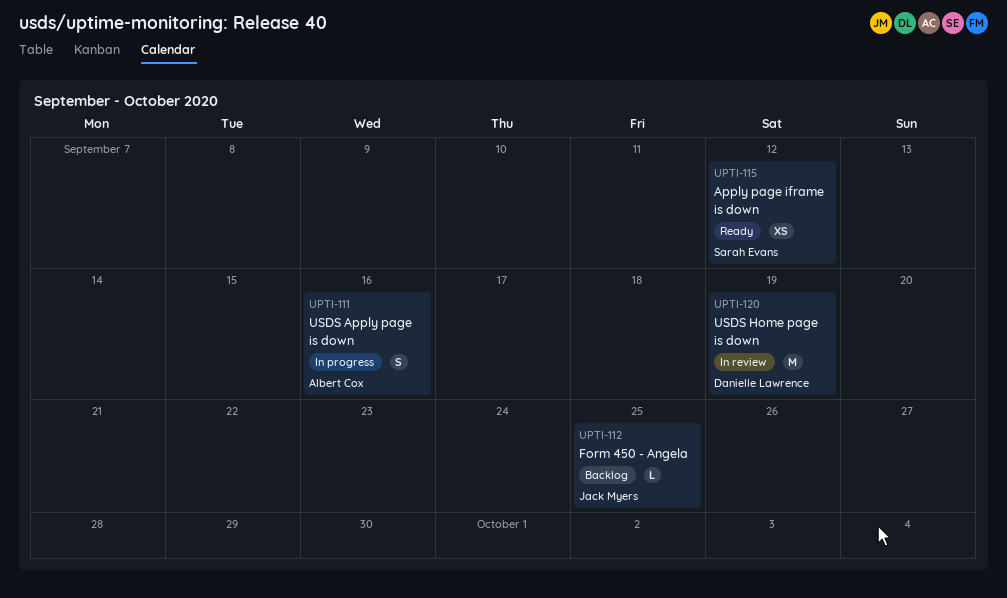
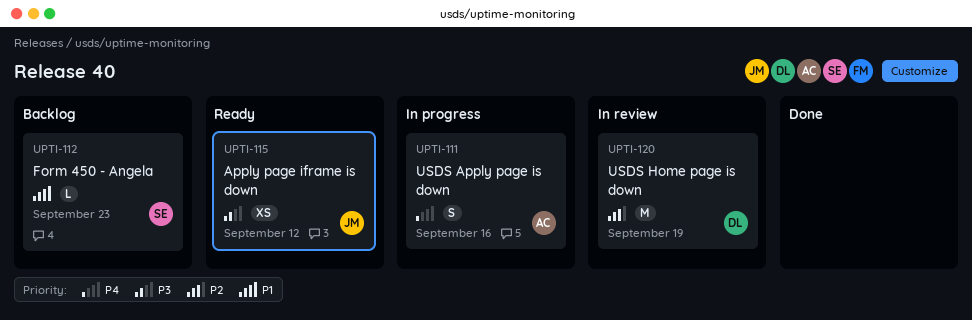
UPTI-112, owner: Jack Myers -> Sarah Evans
UPTI-112, due: Sep 25 -> Sep 23
UPTI-115, owner: Sarah Evans -> Jack Myers

